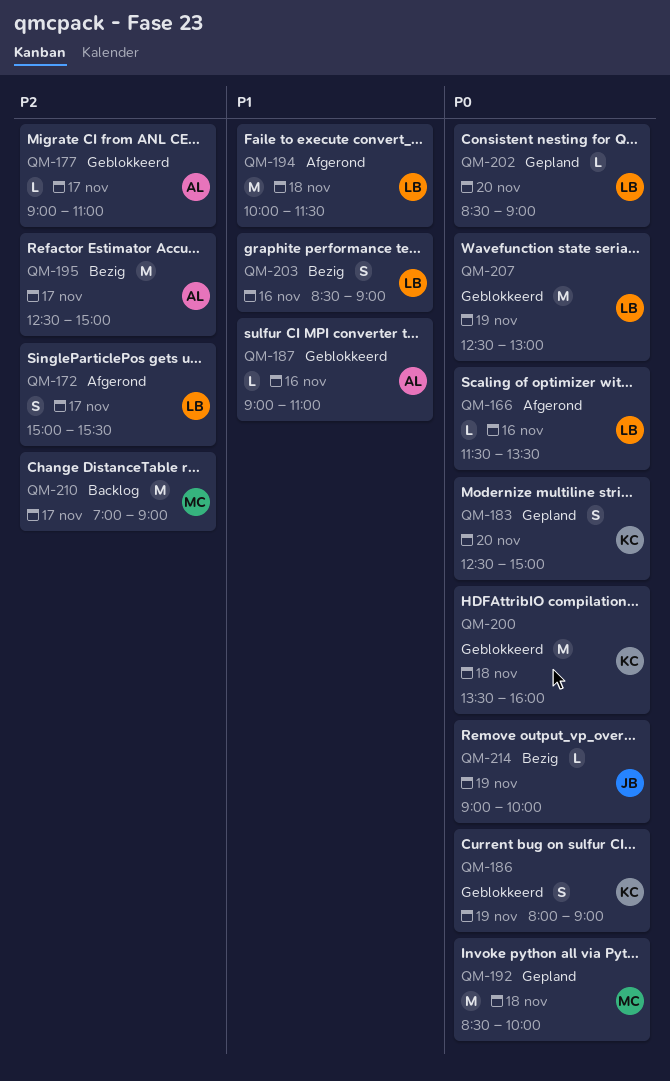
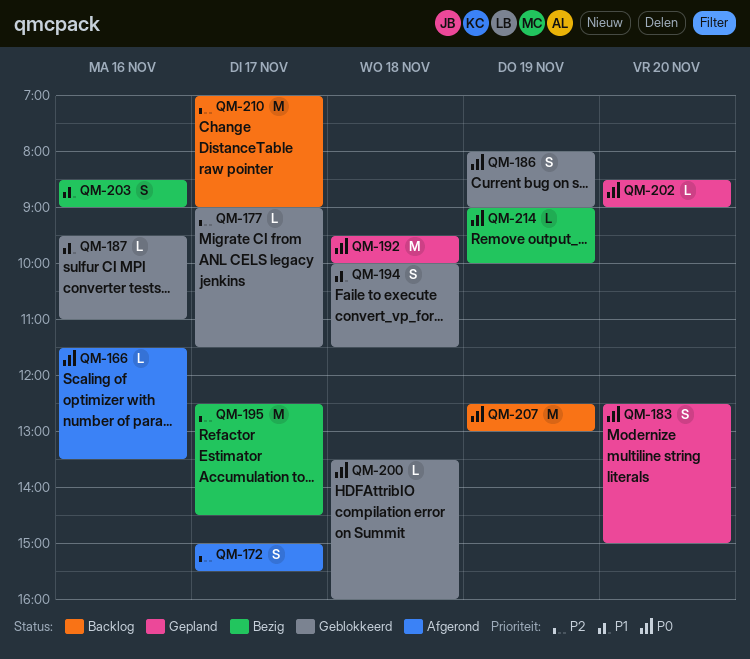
QM-177, ends: 11:00 -> 11:30
QM-187, begins: 09:00 -> 09:30
QM-192, begins: 08:30 -> 09:30
QM-194, status: Afgerond -> Geblokkeerd
QM-194, estimate: M -> S
QM-195, ends: 15:00 -> 14:30
QM-200, estimate: M -> L
QM-207, status: Geblokkeerd -> Backlog

